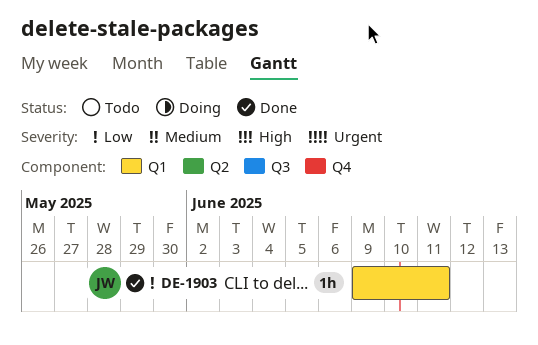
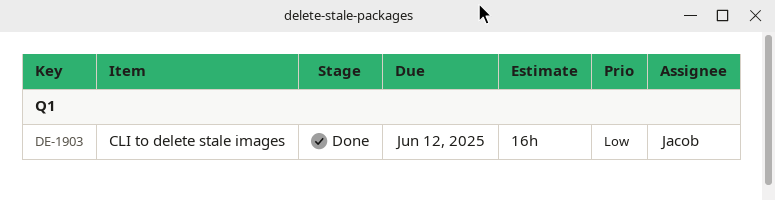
DE-1903, estimate: 1h -> 16h
DE-1903, due: Jun 11 -> Jun 12

